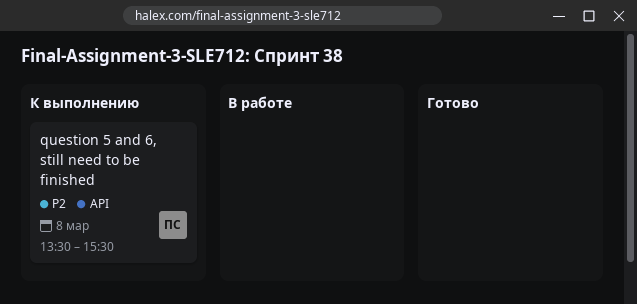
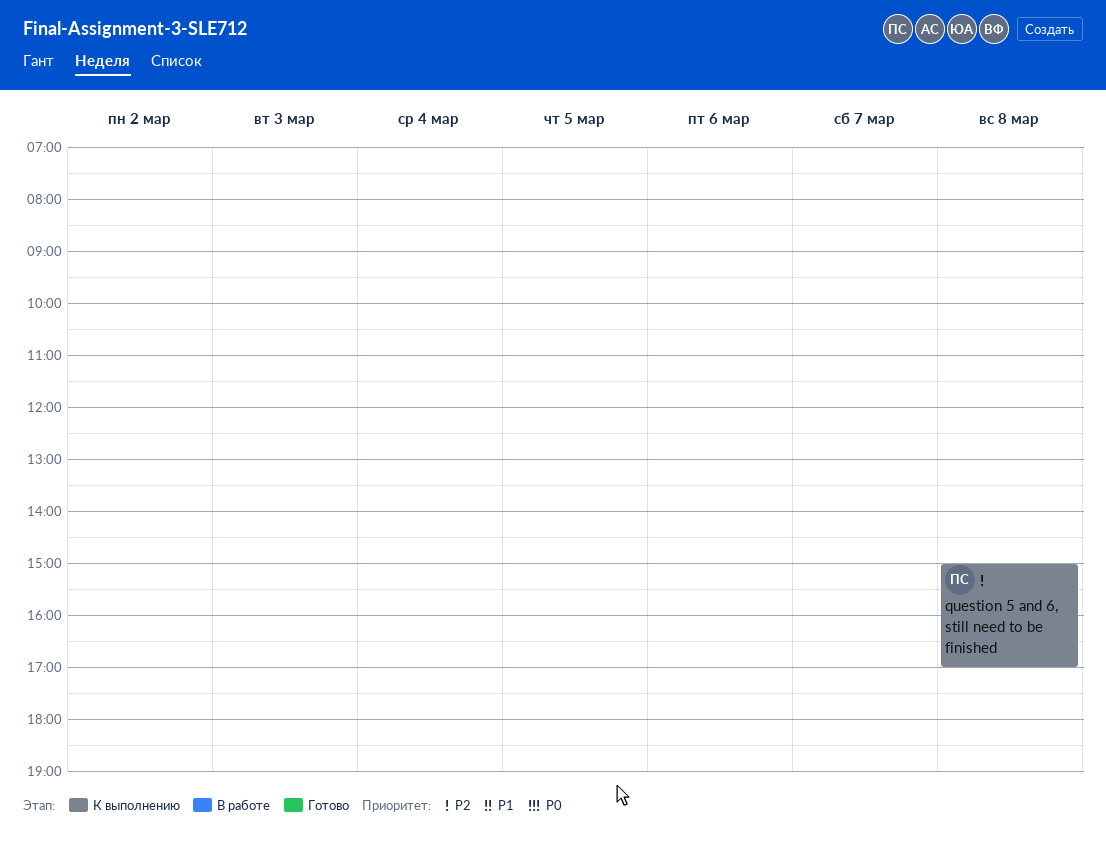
question 5 and 6, still need to be finished, begins: 13:30 -> 15:00
question 5 and 6, still need to be finished, ends: 15:30 -> 17:00

